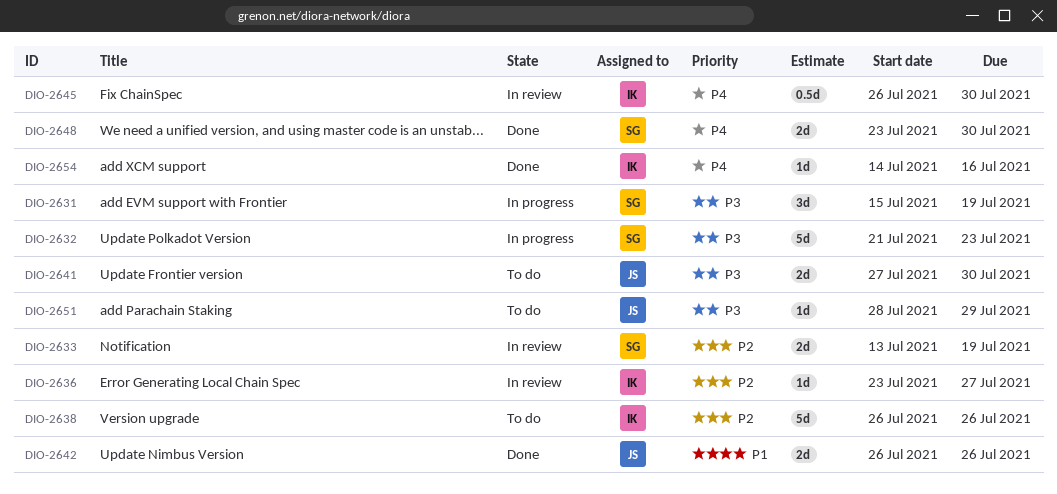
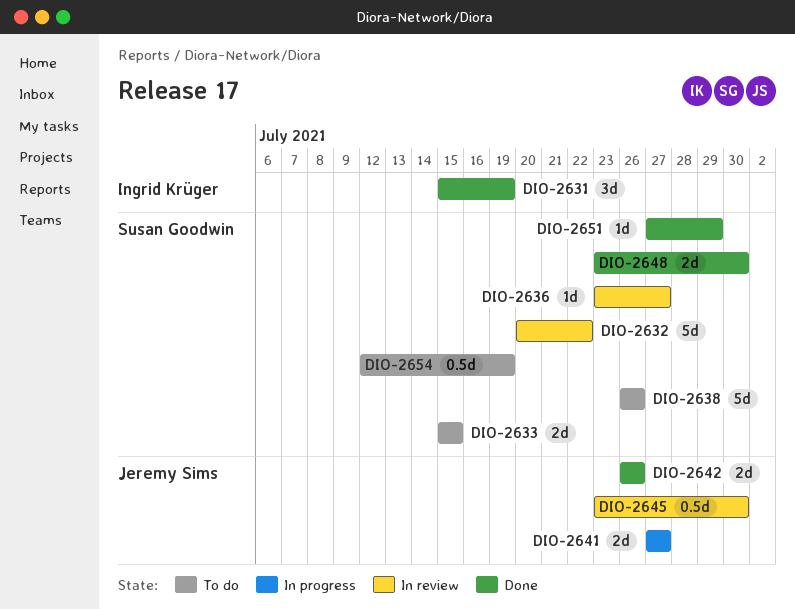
DIO-2631, status: In progress -> Done
DIO-2631, owner: Susan Goodwin -> Ingrid Krüger
DIO-2632, status: In progress -> In review
DIO-2632, start: Jul 21 -> Jul 20
DIO-2632, due: Jul 23 -> Jul 22
DIO-2633, status: In review -> To do
DIO-2633, start: Jul 13 -> Jul 15
DIO-2633, due: Jul 19 -> Jul 15
DIO-2636, owner: Ingrid Krüger -> Susan Goodwin
DIO-2638, owner: Ingrid Krüger -> Susan Goodwin
DIO-2641, status: To do -> In progress
DIO-2641, due: Jul 30 -> Jul 27
DIO-2645, owner: Ingrid Krüger -> Jeremy Sims
DIO-2645, start: Jul 26 -> Jul 23
DIO-2651, status: To do -> Done
DIO-2651, owner: Jeremy Sims -> Susan Goodwin
DIO-2651, start: Jul 28 -> Jul 27
DIO-2654, status: Done -> To do
DIO-2654, owner: Ingrid Krüger -> Susan Goodwin
DIO-2654, estimate: 1d -> 0.5d
DIO-2654, start: Jul 14 -> Jul 12
DIO-2654, due: Jul 16 -> Jul 19

